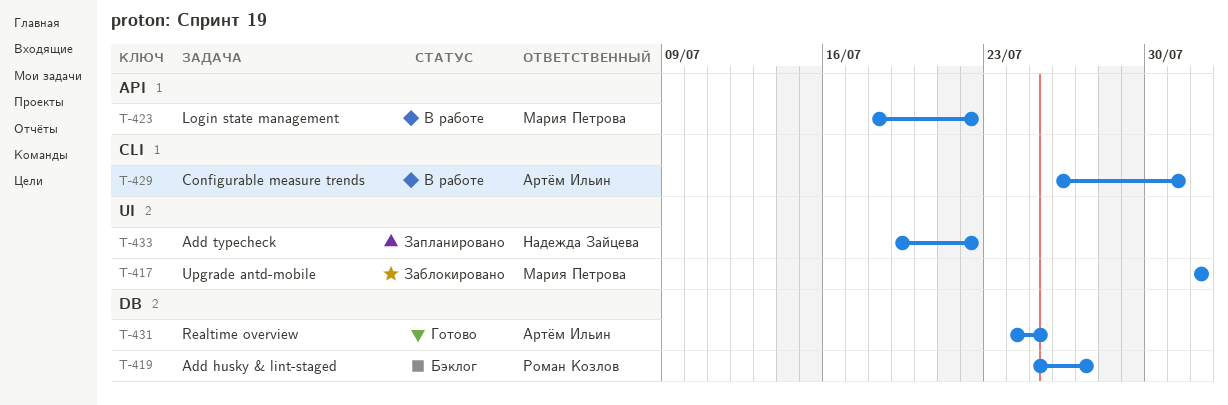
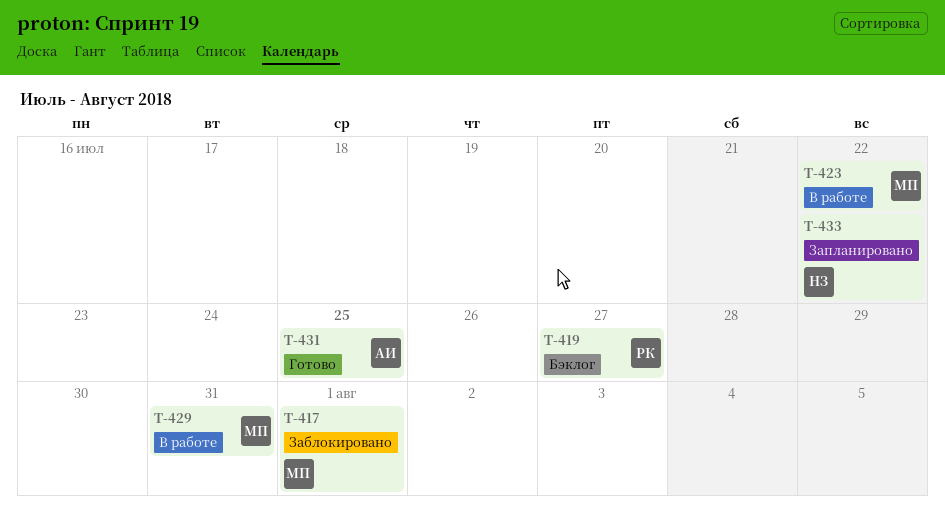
T-429, owner: Артём Ильин -> Мария Петрова

